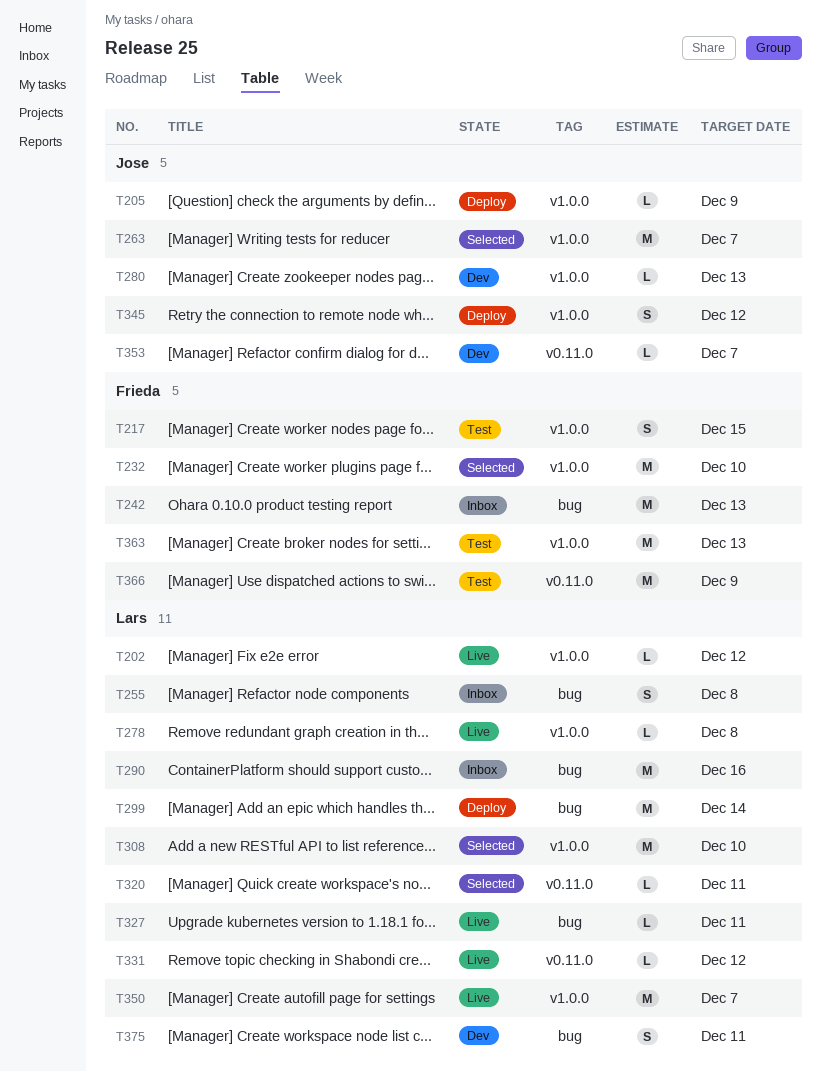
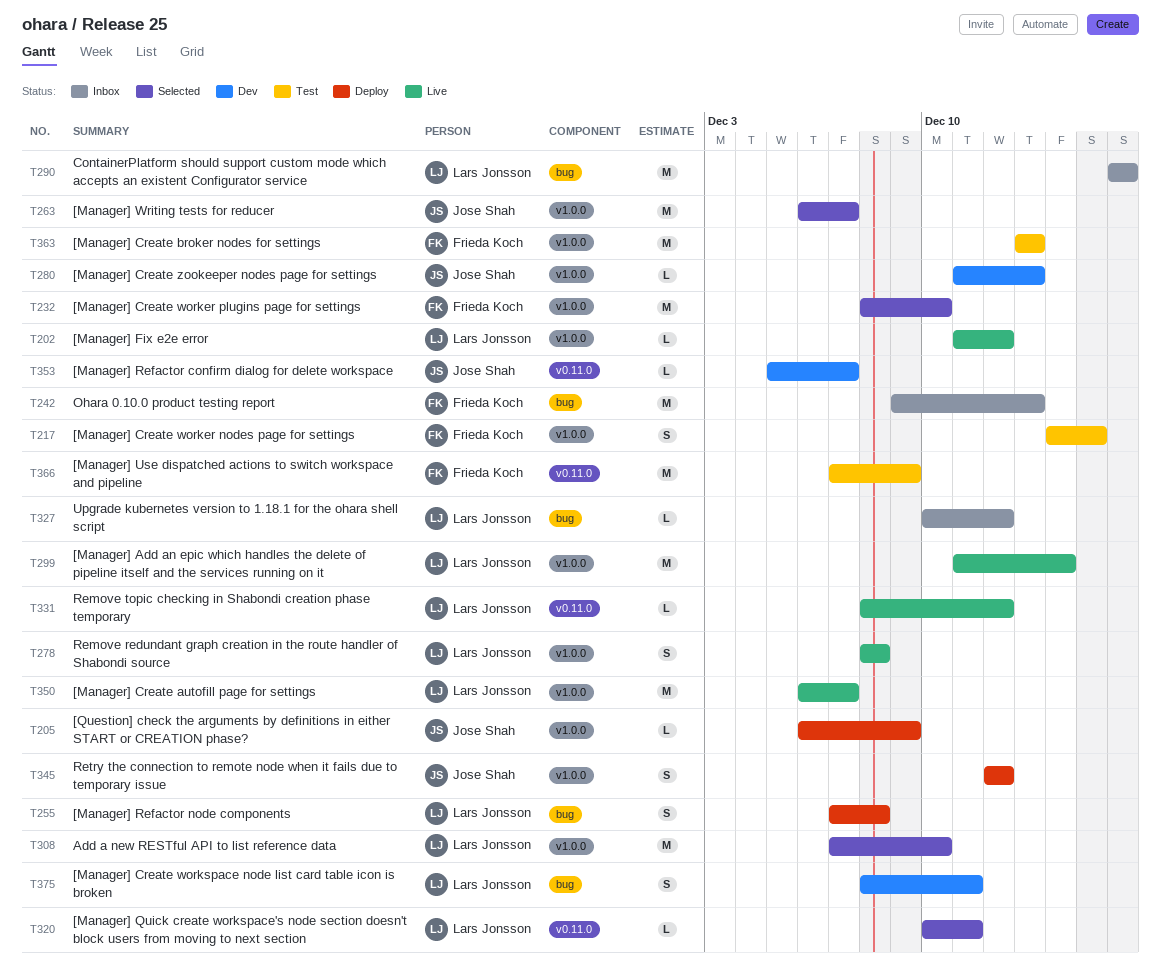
T255, status: Inbox -> Deploy
T278, estimate: L -> S
T299, status: Deploy -> Live
T299, label: bug -> v1.0.0
T327, status: Live -> Inbox
T327, due: Dec 11 -> Dec 12

